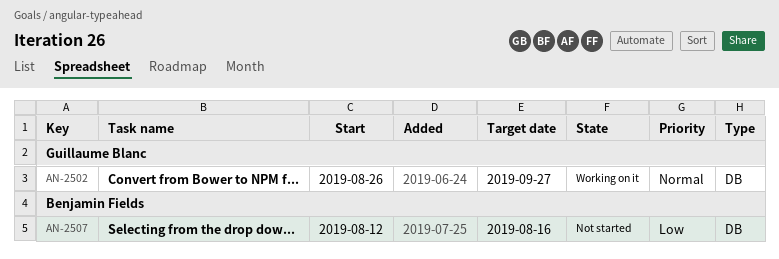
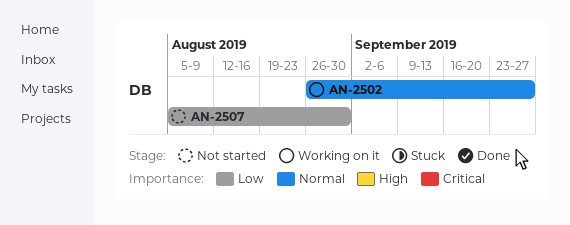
AN-2507, start: Aug 12 -> Aug 5
AN-2507, due: Aug 16 -> Aug 30

